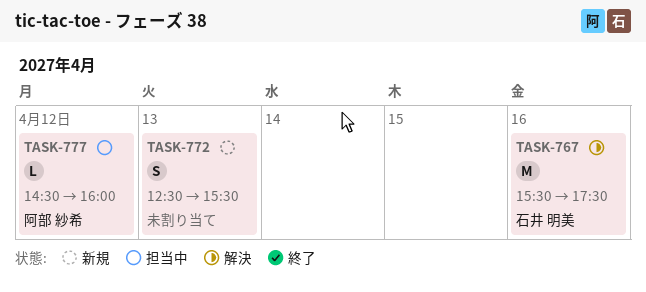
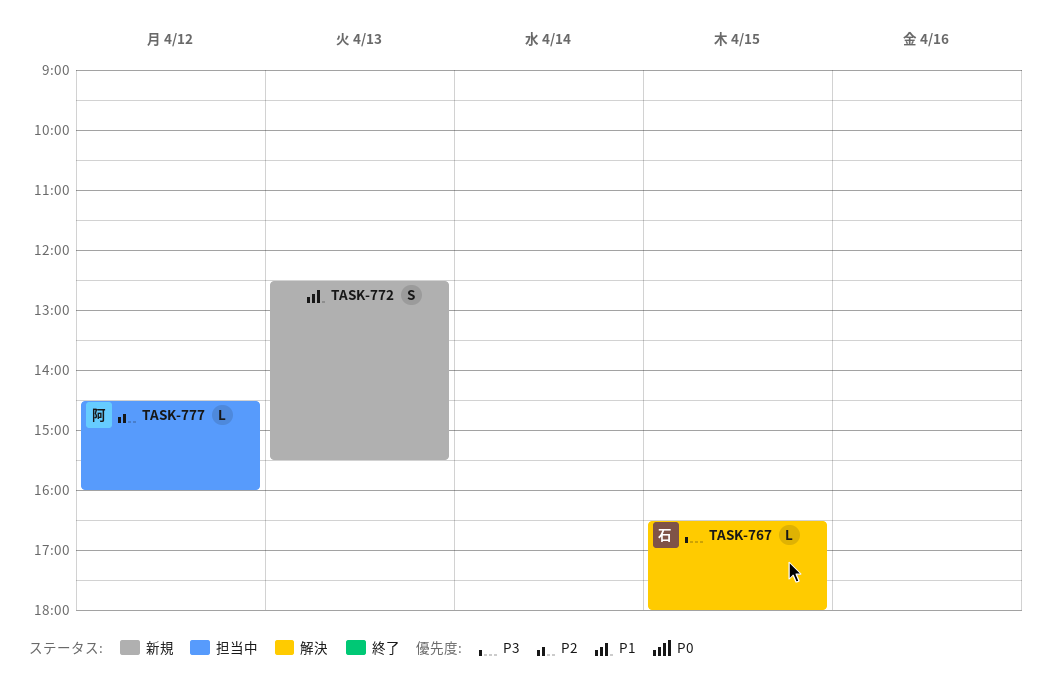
TASK-767, estimate: M -> L
TASK-767, day: Apr 16 -> Apr 15
TASK-767, begins: 15:30 -> 16:30
TASK-767, ends: 17:30 -> 18:00

